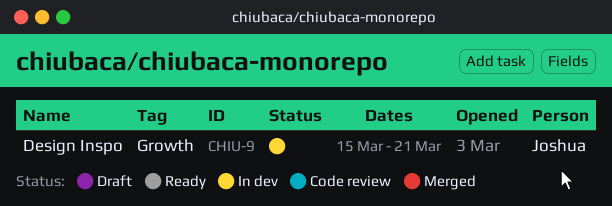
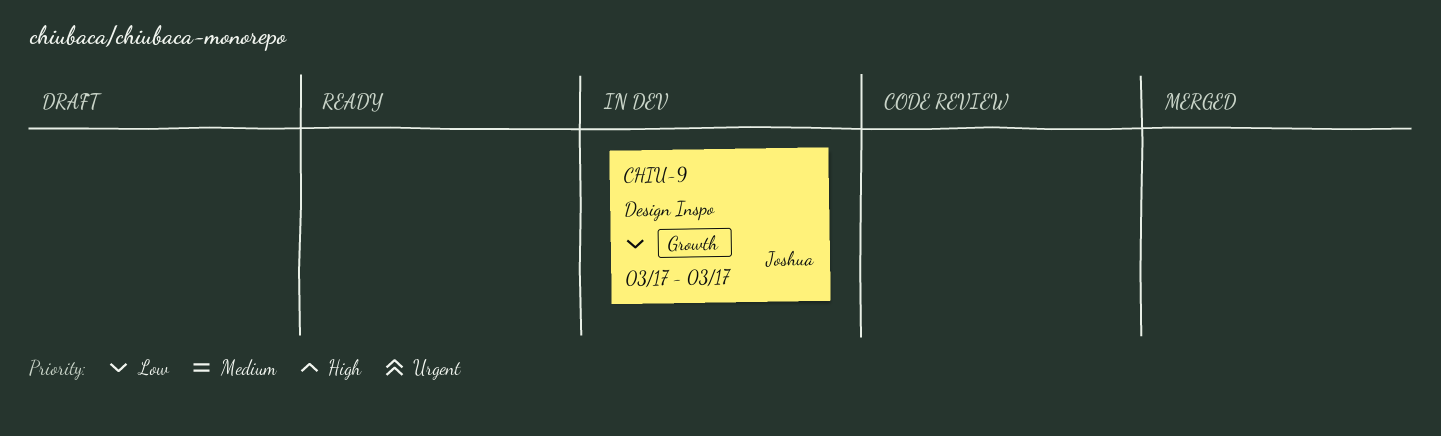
CHIU-9, start: Mar 15 -> Mar 17
CHIU-9, due: Mar 21 -> Mar 17

